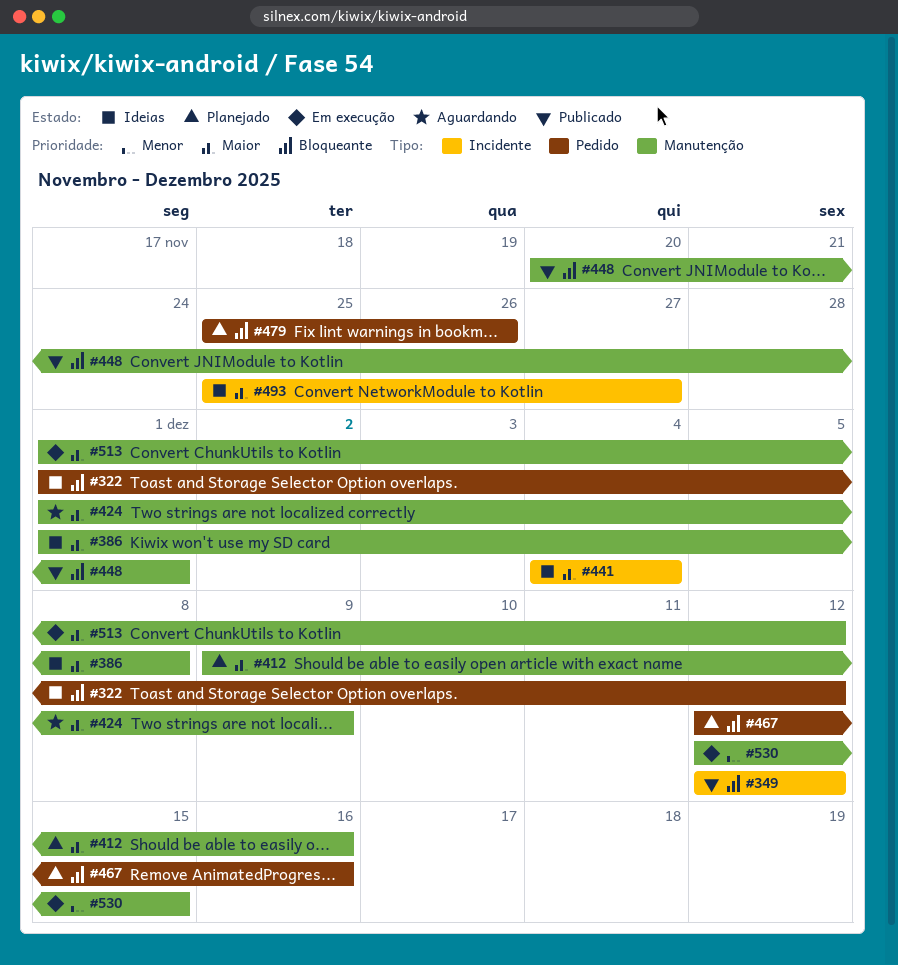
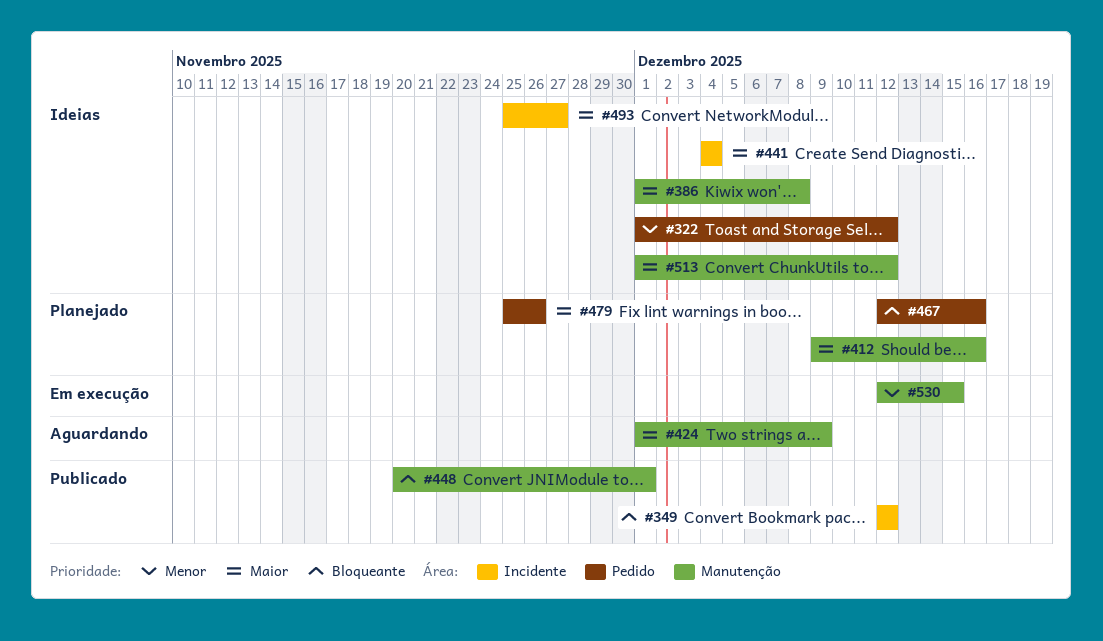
#322, priority: Bloqueante -> Menor
#479, priority: Bloqueante -> Maior
#513, status: Em execução -> Ideias

